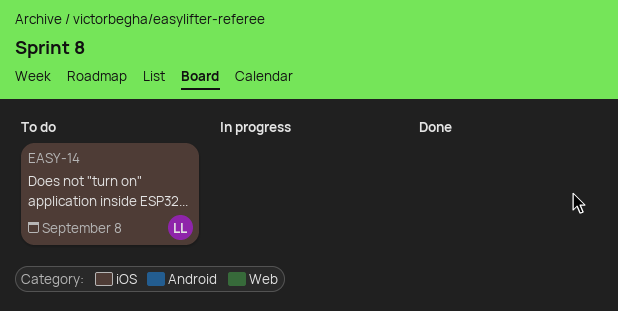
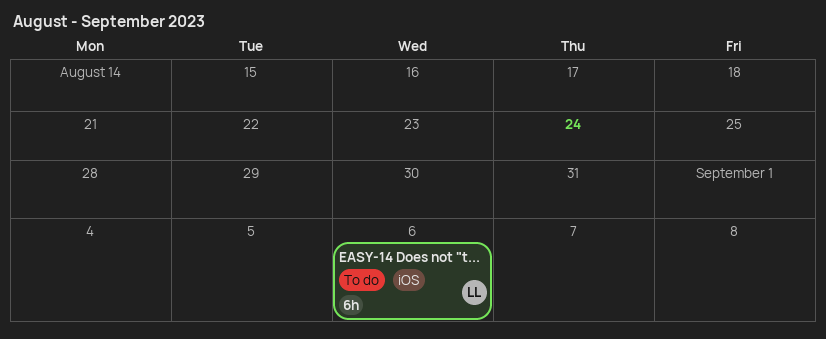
EASY-14, due: Sep 8 -> Sep 6

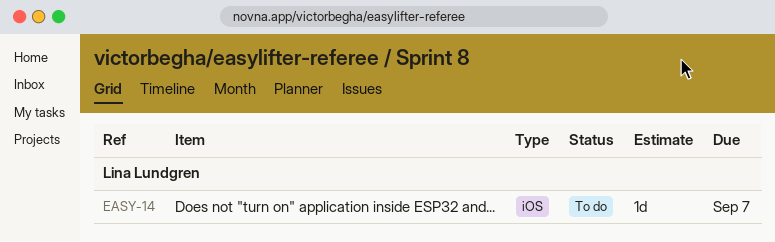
EASY-14, estimate: 6h -> 1d
EASY-14, due: Sep 6 -> Sep 7

